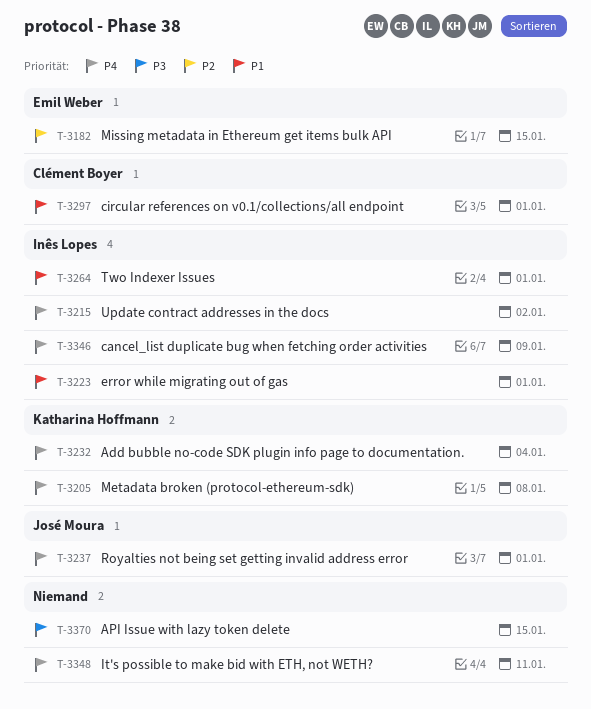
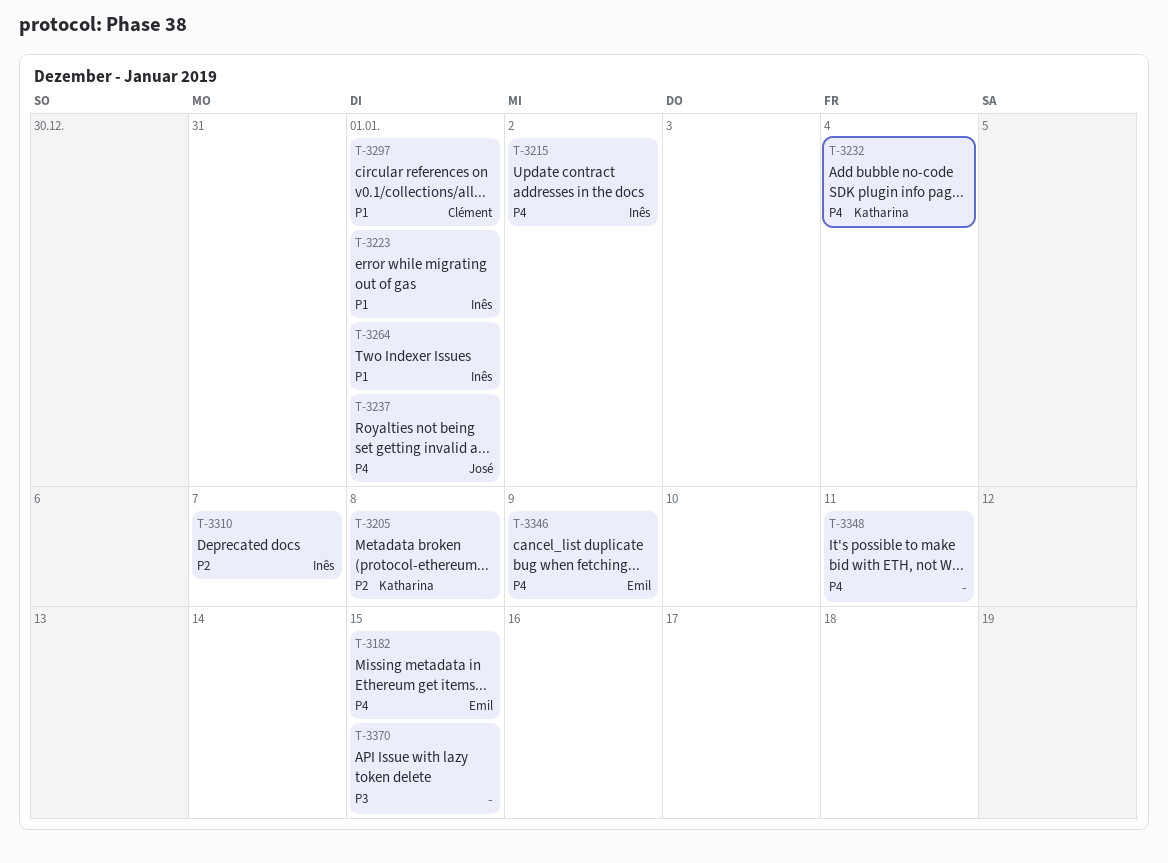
T-3182, priority: P2 -> P4
T-3205, priority: P4 -> P2
T-3310: none -> present
T-3346, owner: Inês Lopes -> Emil Weber

